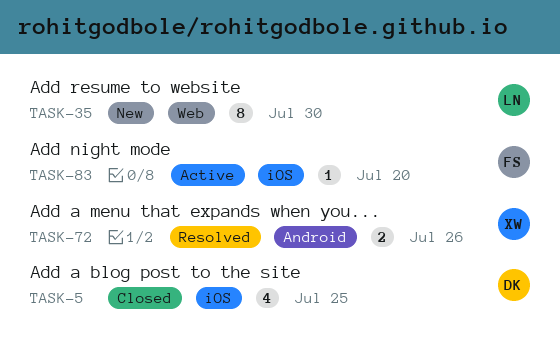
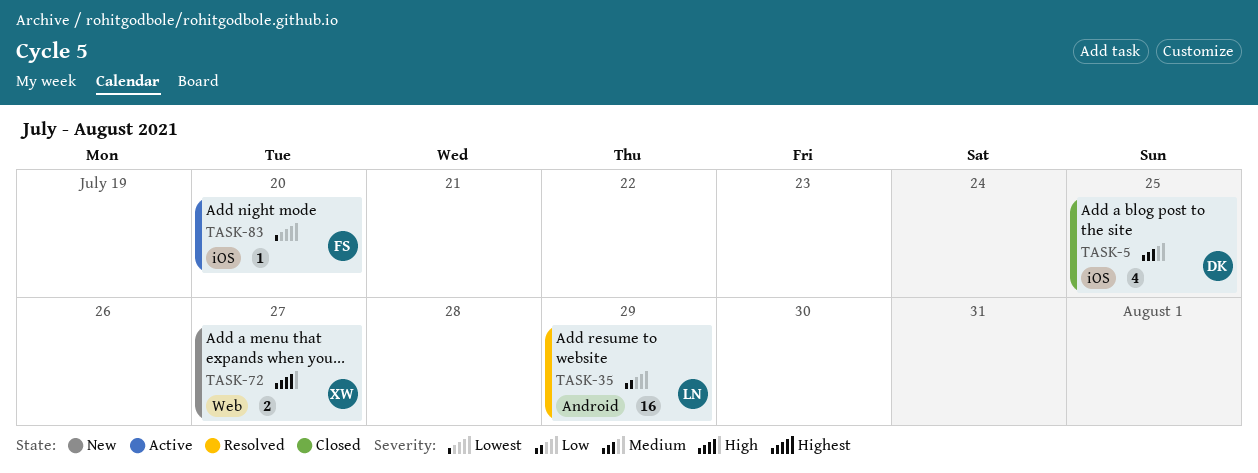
TASK-35, status: New -> Resolved
TASK-35, label: Web -> Android
TASK-35, estimate: 8 -> 16
TASK-35, due: Jul 30 -> Jul 29
TASK-72, status: Resolved -> New
TASK-72, label: Android -> Web
TASK-72, due: Jul 26 -> Jul 27

